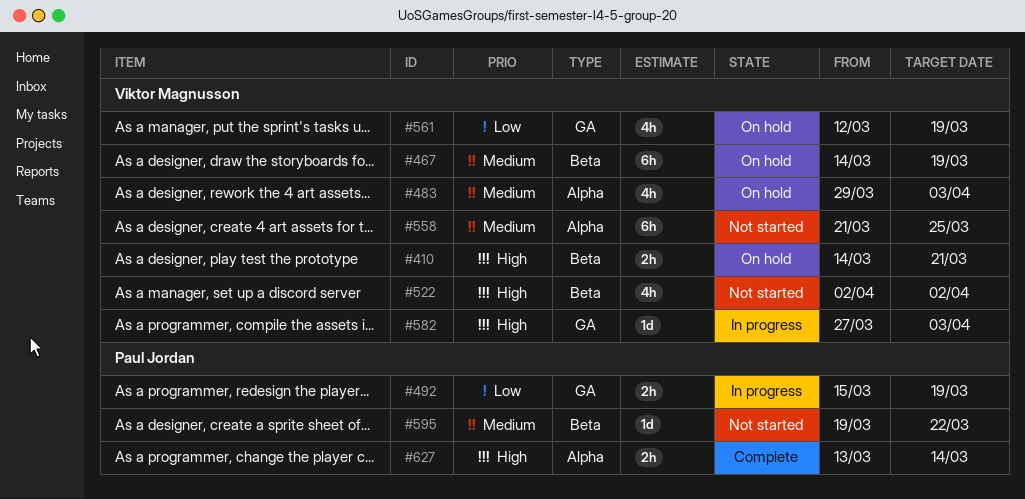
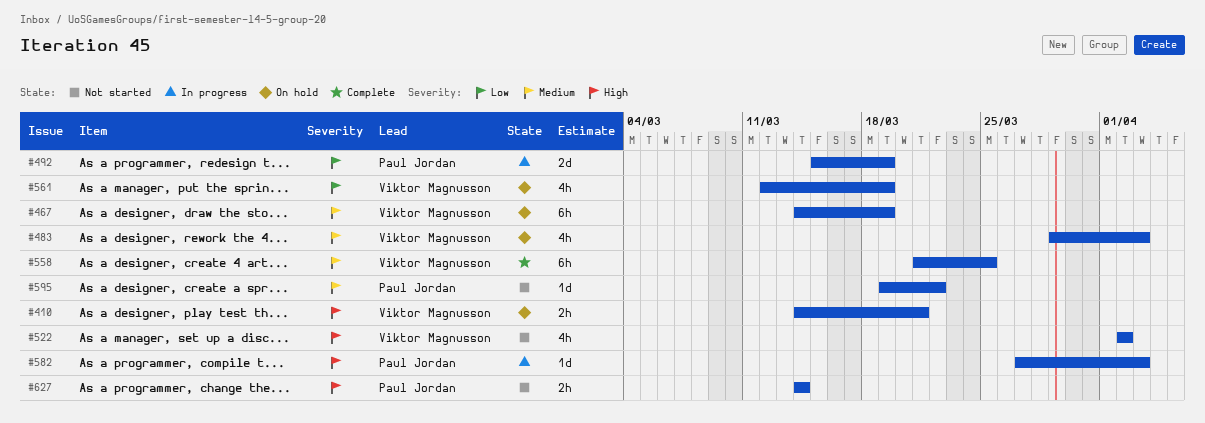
#492, estimate: 2h -> 2d
#558, status: Not started -> Complete
#582, owner: Viktor Magnusson -> Paul Jordan
#627, status: Complete -> Not started
#627, start: Mar 13 -> Mar 14

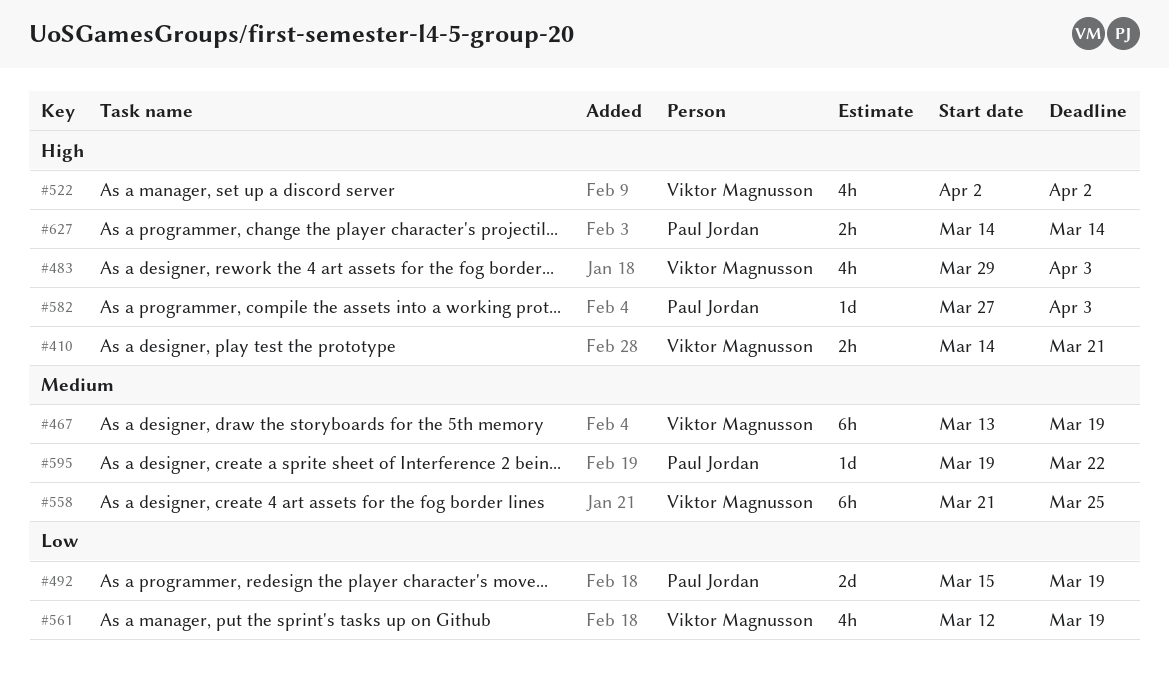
#467, start: Mar 14 -> Mar 13
#483, priority: Medium -> High

